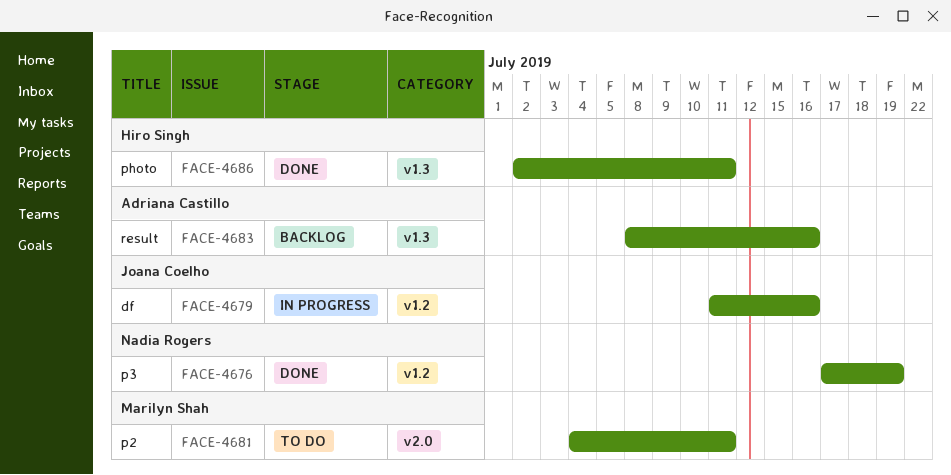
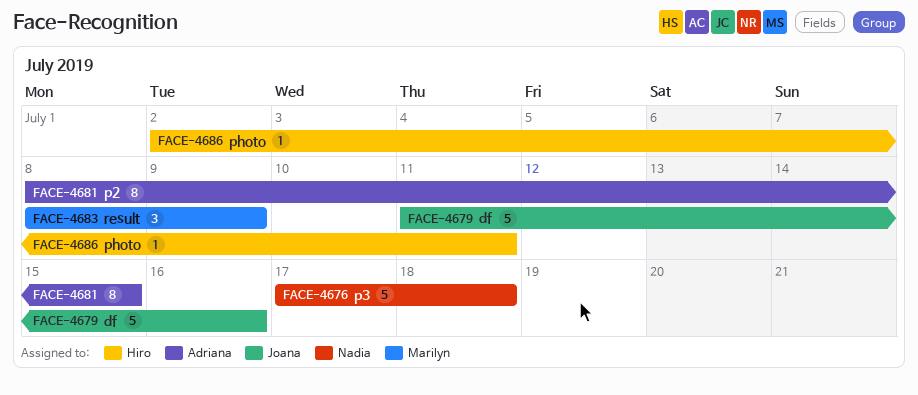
FACE-4676, due: Jul 19 -> Jul 18
FACE-4681, owner: Marilyn Shah -> Adriana Castillo
FACE-4681, start: Jul 4 -> Jul 8
FACE-4681, due: Jul 11 -> Jul 15
FACE-4683, owner: Adriana Castillo -> Marilyn Shah
FACE-4683, due: Jul 16 -> Jul 9

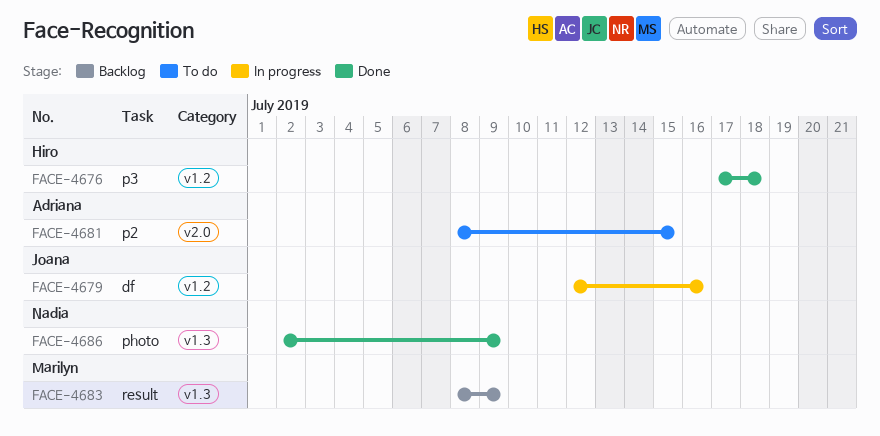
FACE-4676, owner: Nadia -> Hiro
FACE-4679, start: Jul 11 -> Jul 12
FACE-4686, owner: Hiro -> Nadia
FACE-4686, due: Jul 11 -> Jul 9

